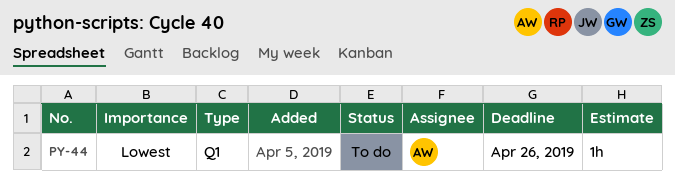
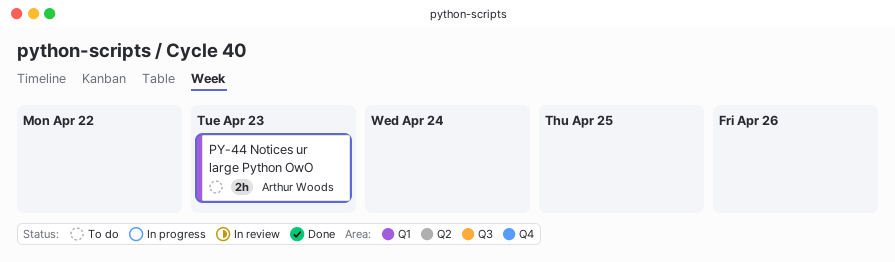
PY-44, estimate: 1h -> 2h
PY-44, due: Apr 26 -> Apr 23

